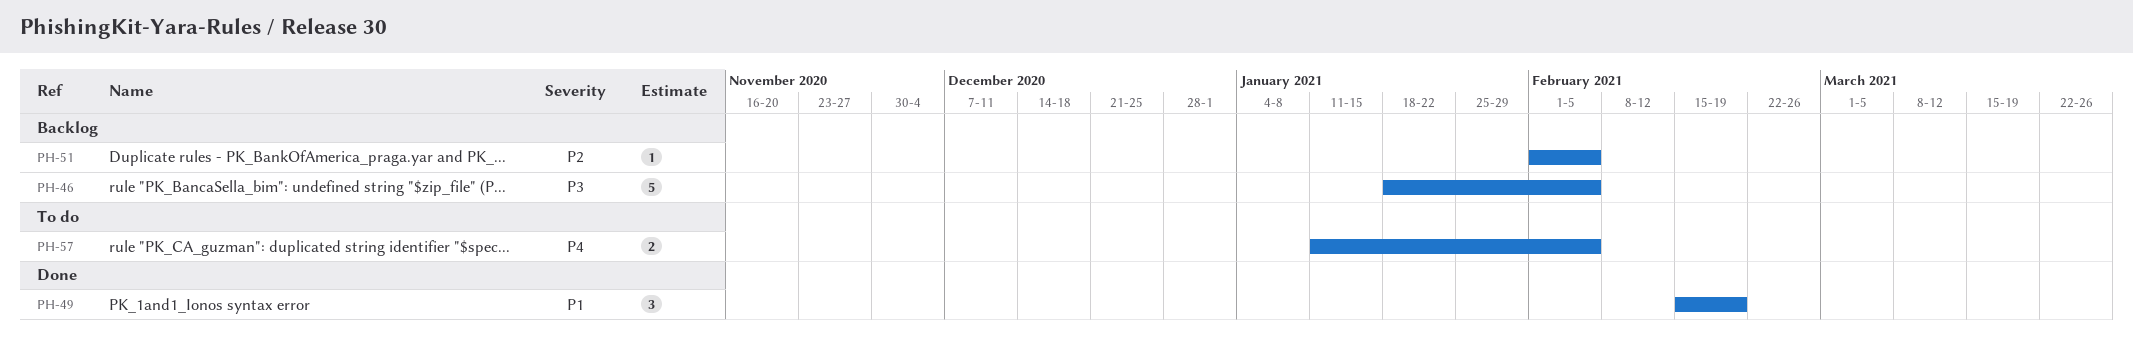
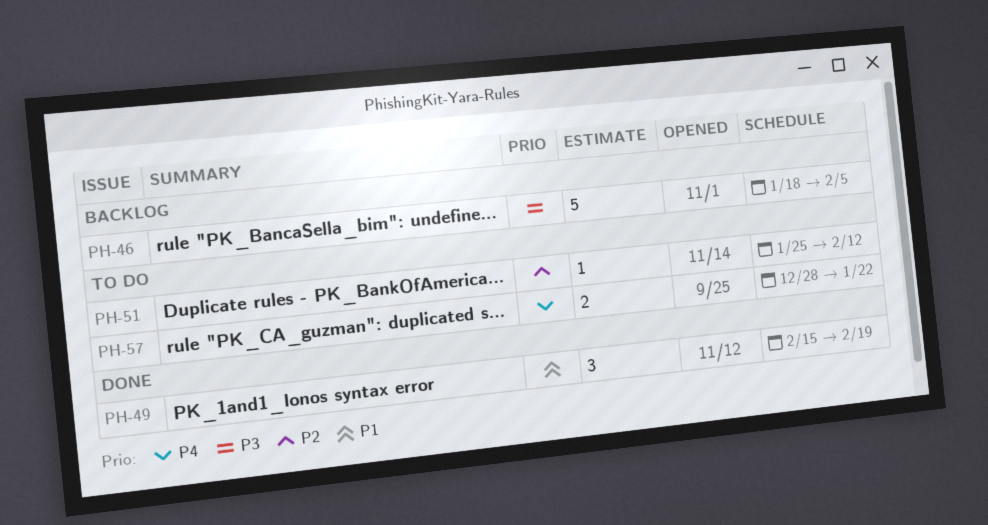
PH-51, status: Backlog -> To do
PH-51, start: Feb 1 -> Jan 25
PH-51, due: Feb 5 -> Feb 12
PH-57, start: Jan 11 -> Dec 28
PH-57, due: Feb 5 -> Jan 22

